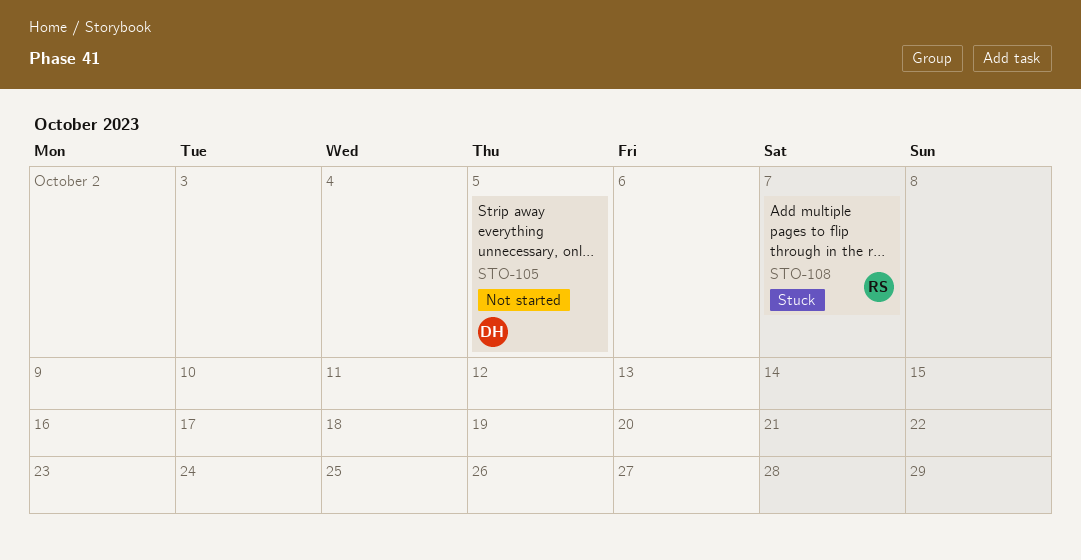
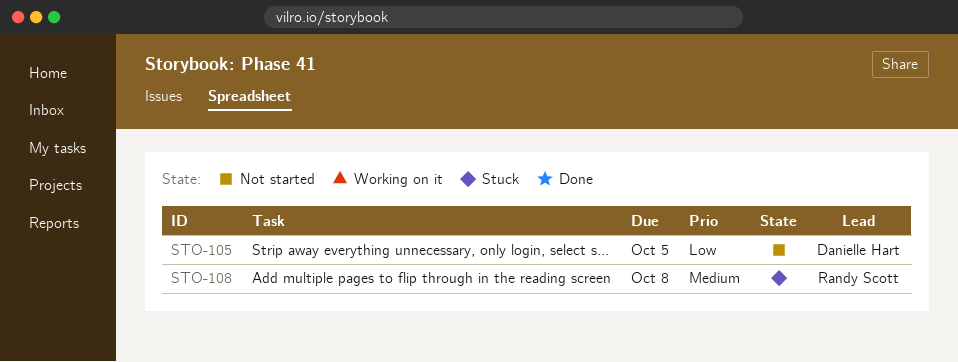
STO-108, due: Oct 7 -> Oct 8

